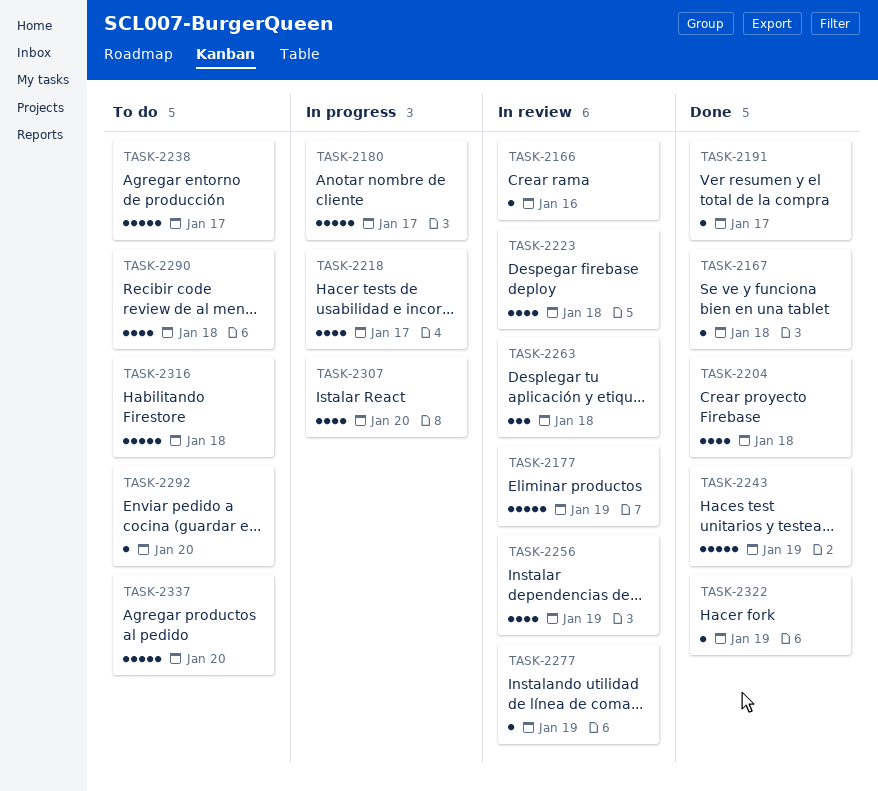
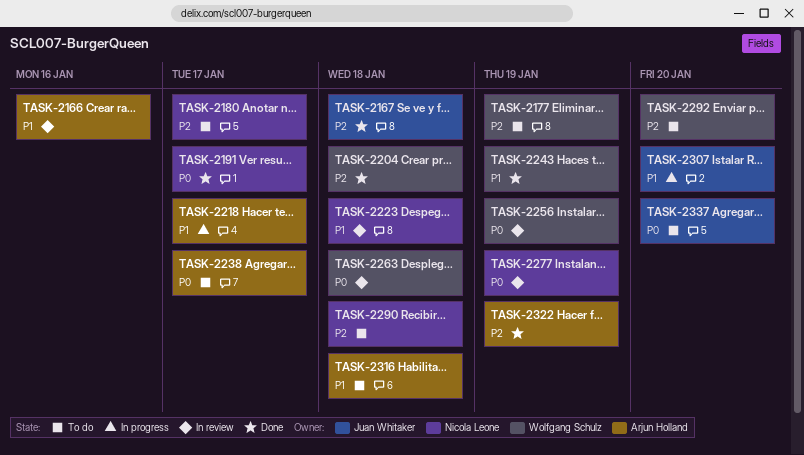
TASK-2177, status: In review -> To do
TASK-2180, status: In progress -> To do

